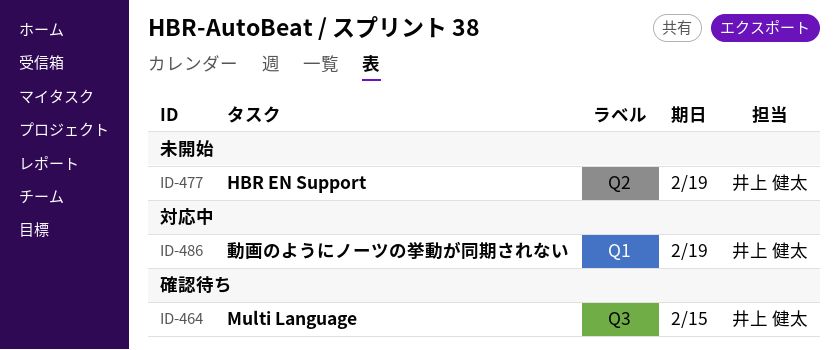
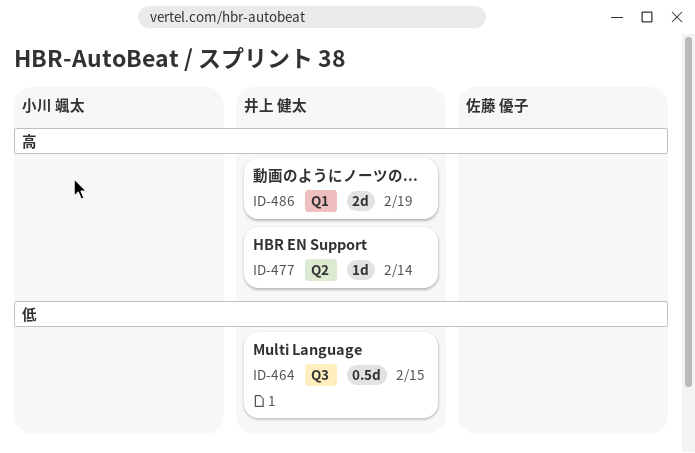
ID-477, due: Feb 19 -> Feb 14

